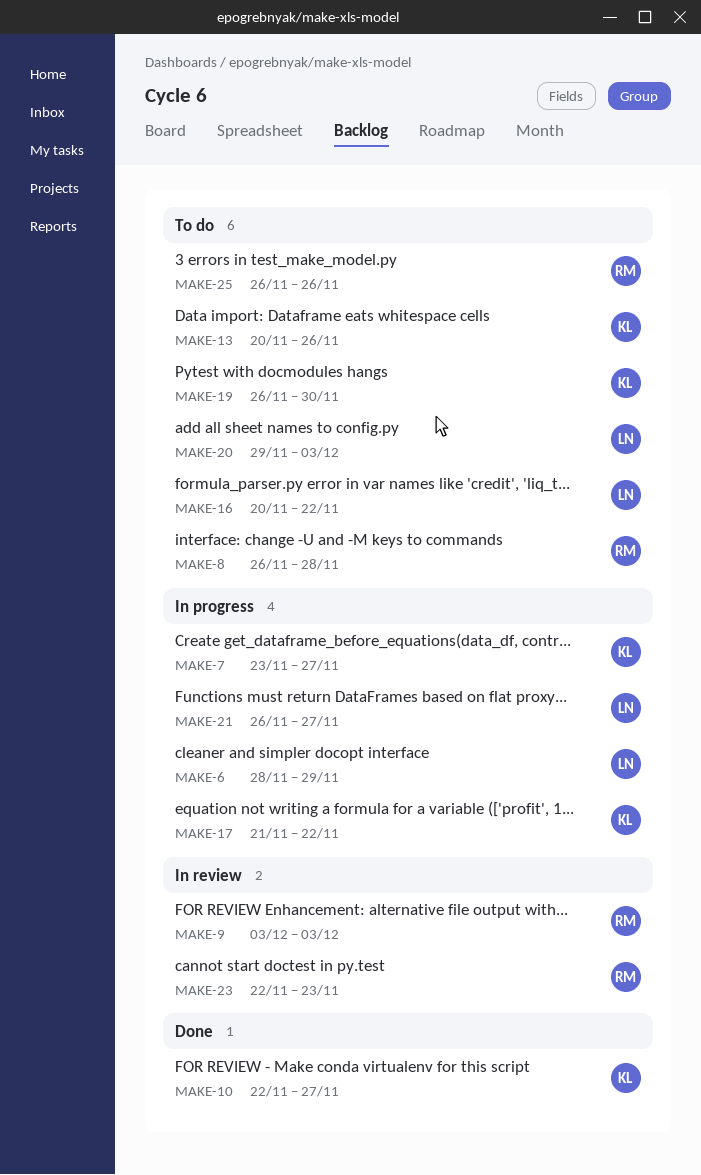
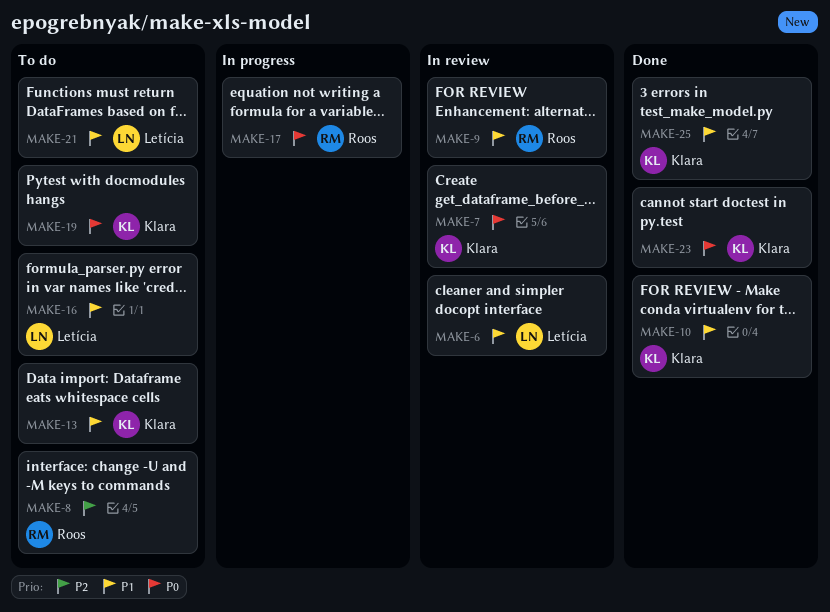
MAKE-6, status: In progress -> In review
MAKE-7, status: In progress -> In review
MAKE-17, owner: Klara -> Roos
MAKE-20: present -> none
MAKE-21, status: In progress -> To do
MAKE-23, status: In review -> Done
MAKE-23, owner: Roos -> Klara
MAKE-25, status: To do -> Done
MAKE-25, owner: Roos -> Klara

